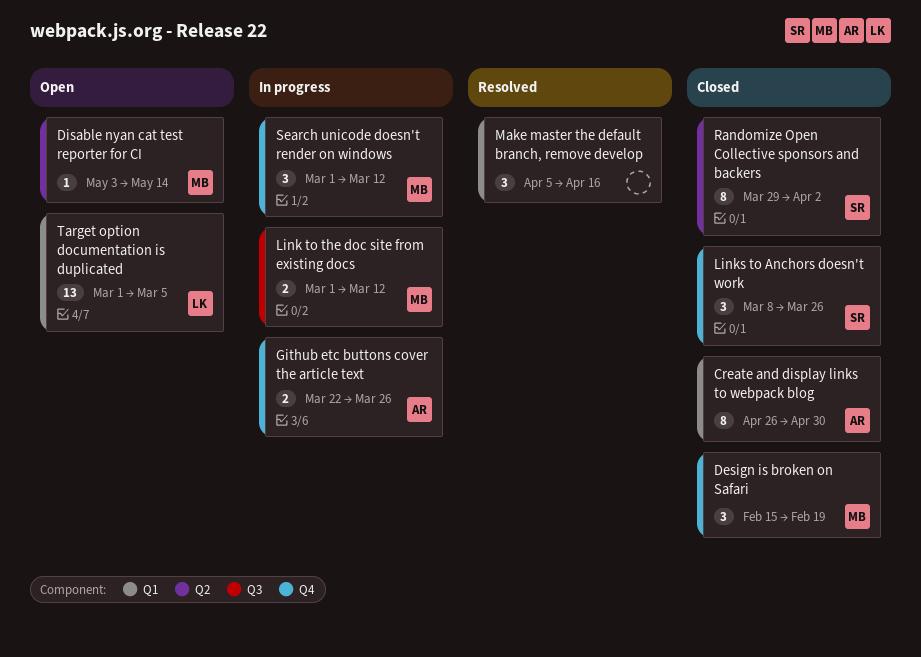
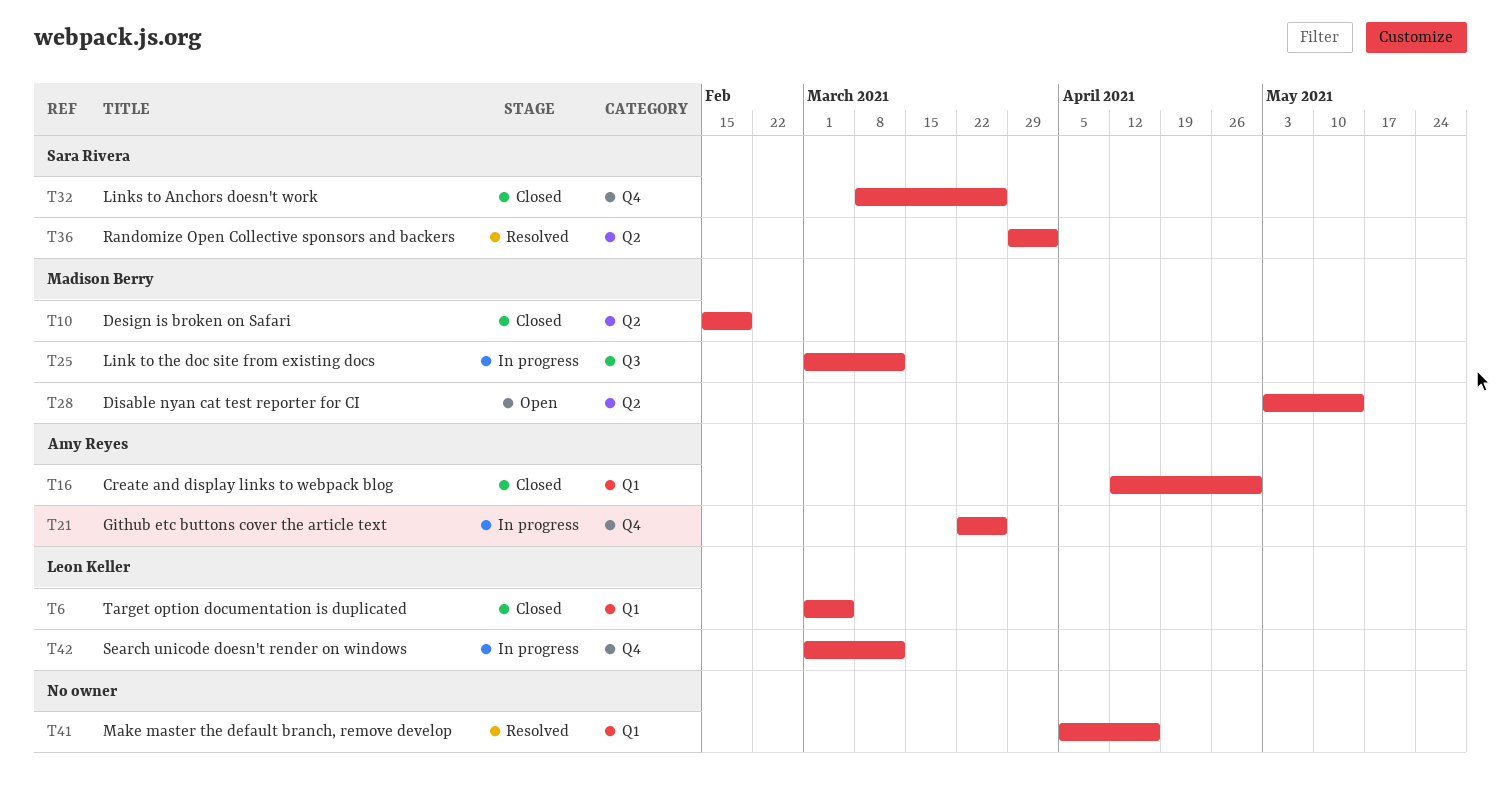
Create and display links to webpack blog, start: Apr 26 -> Apr 12
Design is broken on Safari, label: Q4 -> Q2
Randomize Open Collective sponsors and backers, status: Closed -> Resolved
Search unicode doesn't render on windows, owner: Madison Berry -> Leon Keller
Target option documentation is duplicated, status: Open -> Closed

